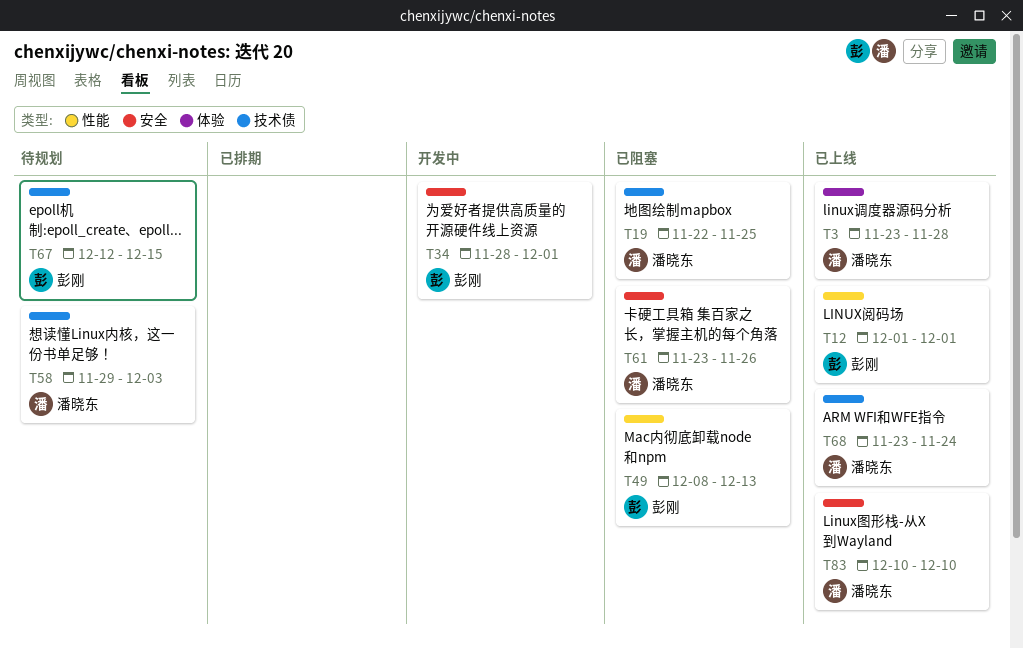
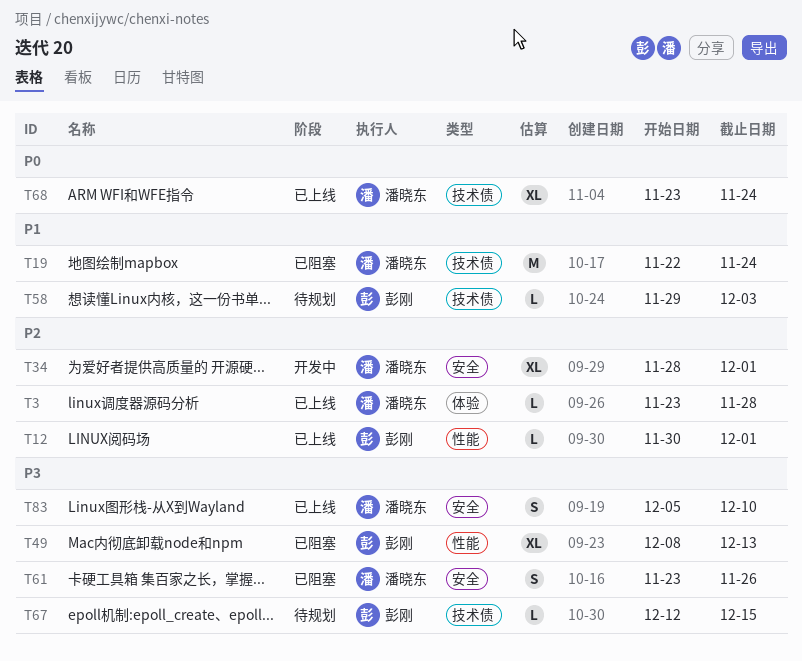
T12, start: Dec 1 -> Nov 30
T19, due: Nov 25 -> Nov 24
T34, owner: 彭刚 -> 潘晓东
T58, owner: 潘晓东 -> 彭刚
T83, start: Dec 10 -> Dec 5

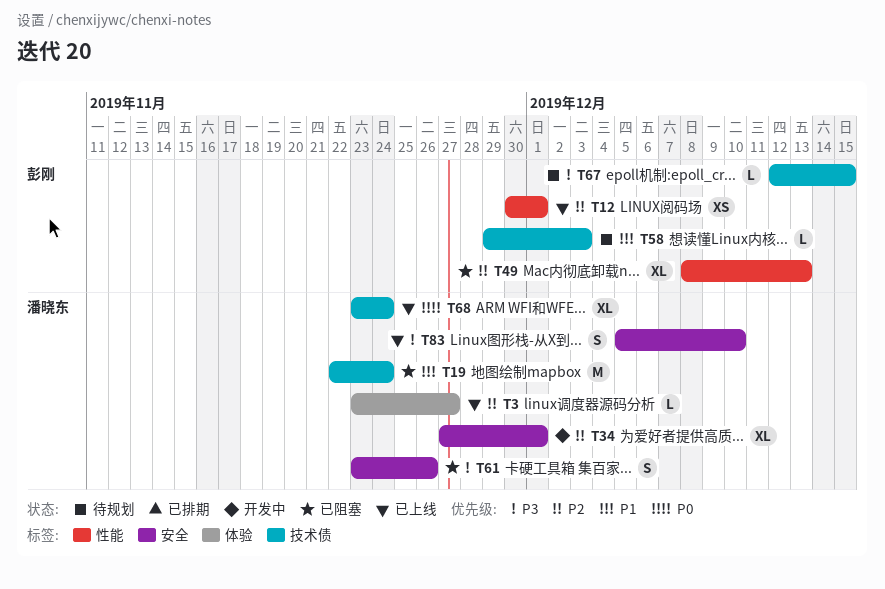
T3, due: Nov 28 -> Nov 27
T12, estimate: L -> XS
T34, start: Nov 28 -> Nov 27
T49, priority: P3 -> P2

